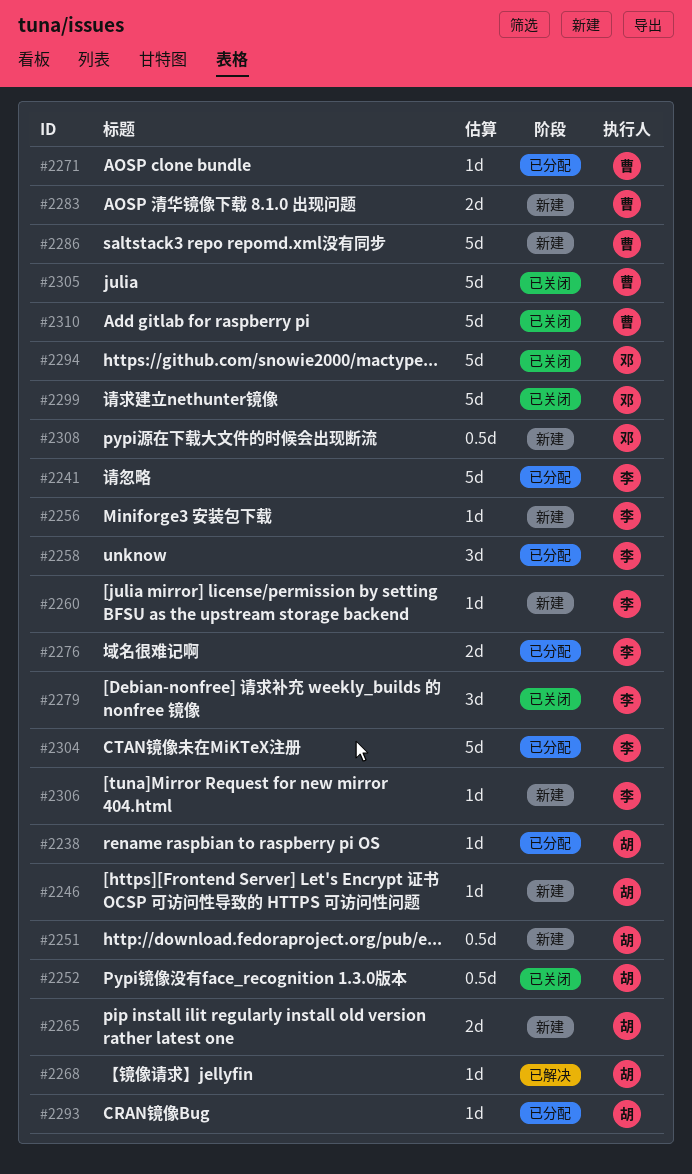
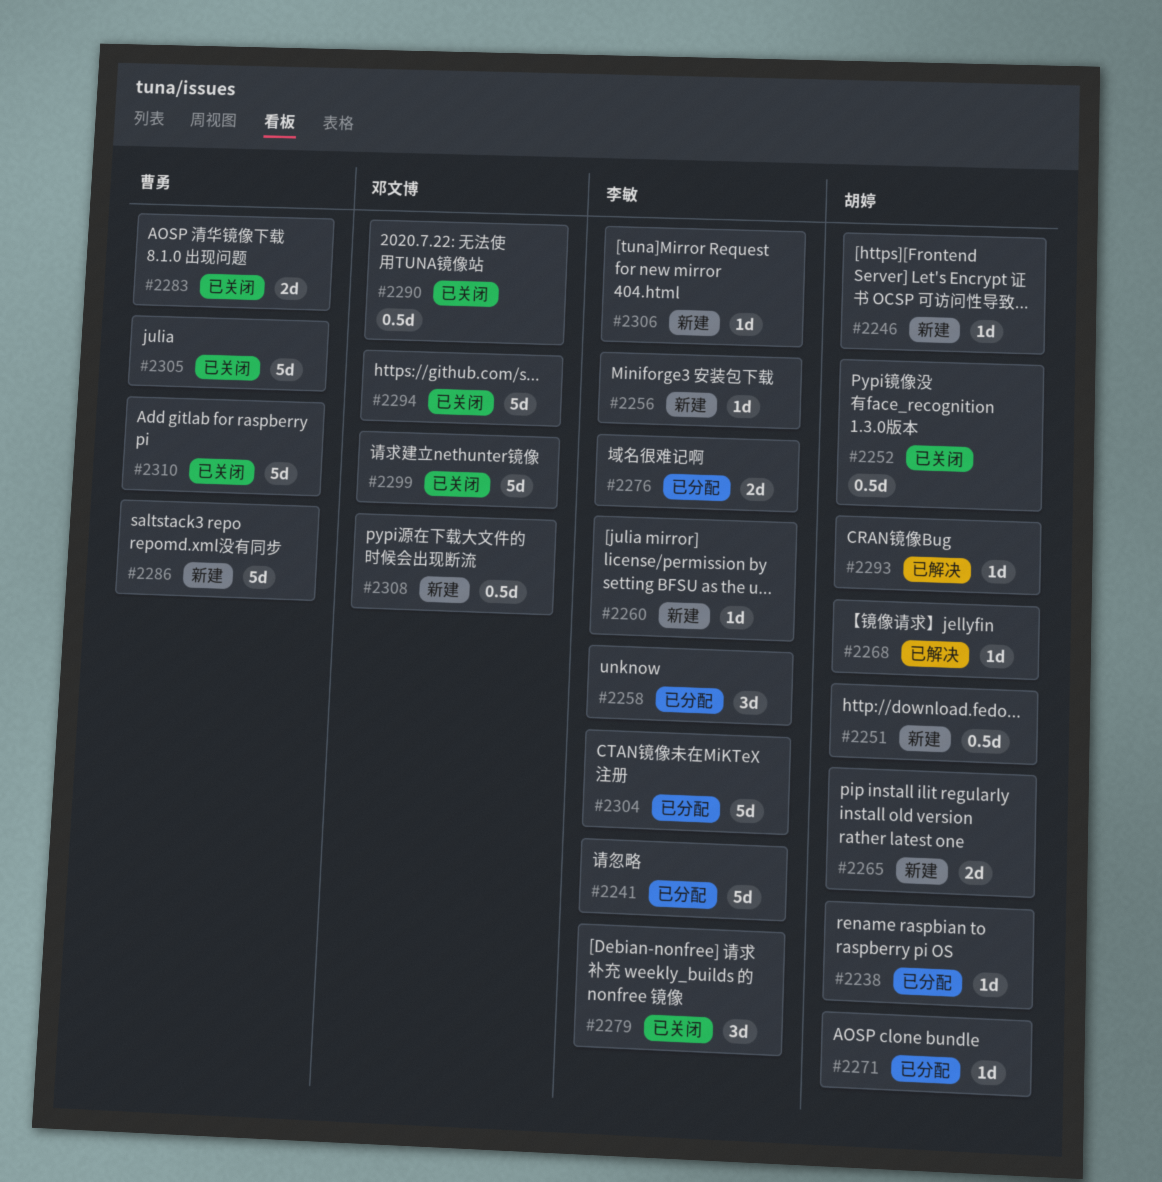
#2271, owner: 曹勇 -> 胡婷
#2283, status: 新建 -> 已关闭
#2290: none -> present
#2293, status: 已分配 -> 已解决

